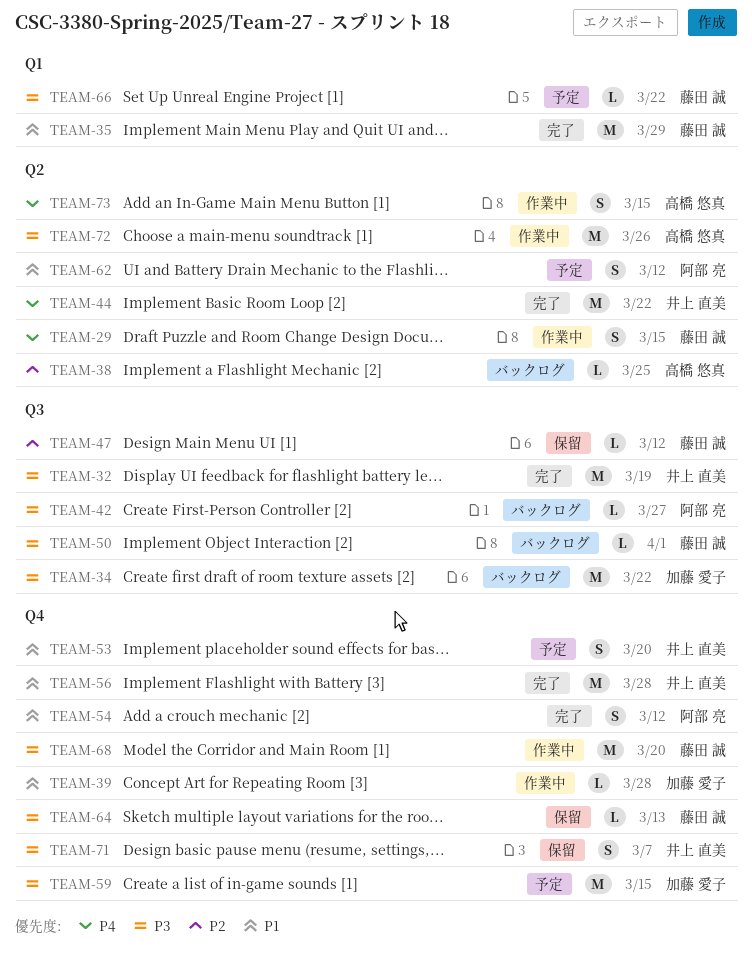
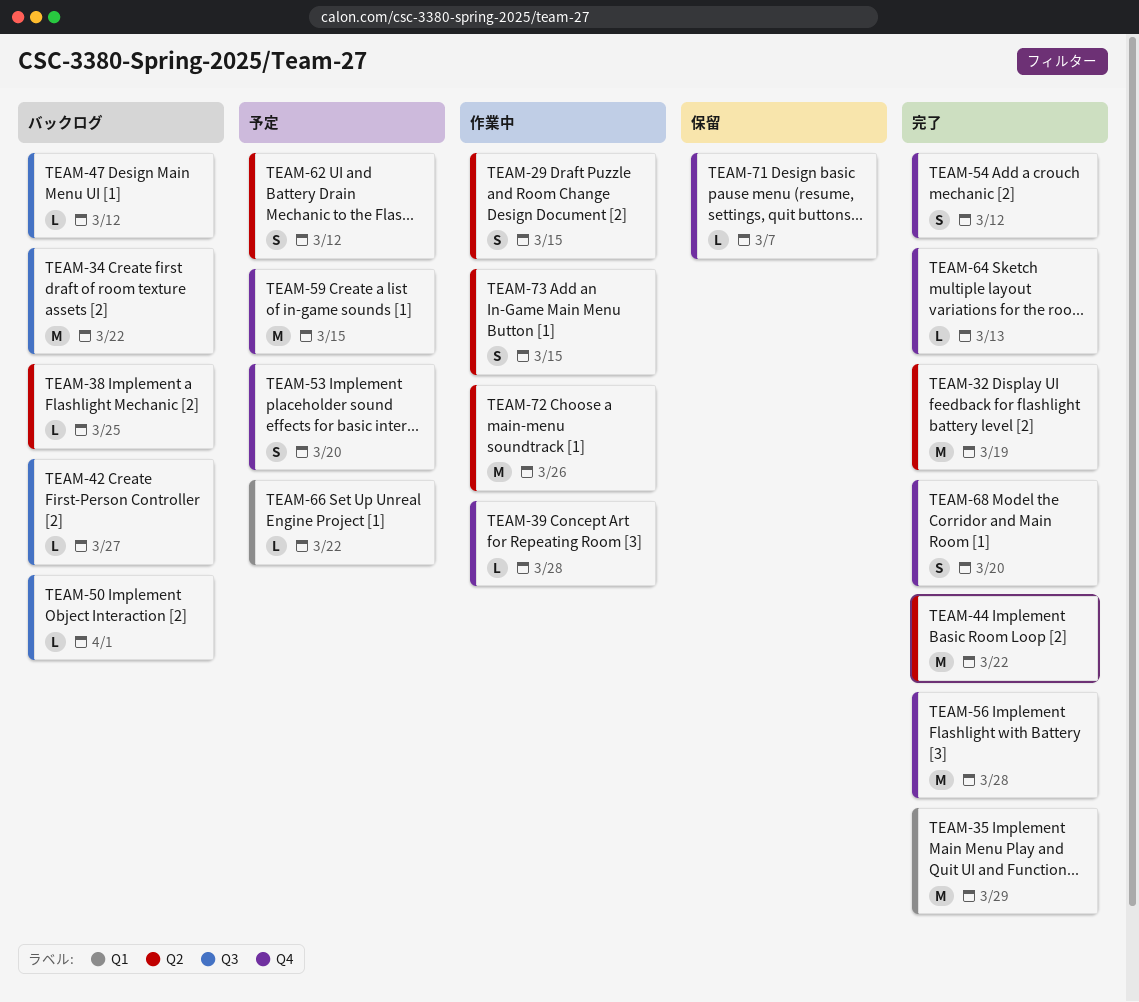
TEAM-32, label: Q3 -> Q2
TEAM-47, status: 保留 -> バックログ
TEAM-64, status: 保留 -> 完了
TEAM-68, status: 作業中 -> 完了
TEAM-68, estimate: M -> S
TEAM-71, estimate: S -> L

